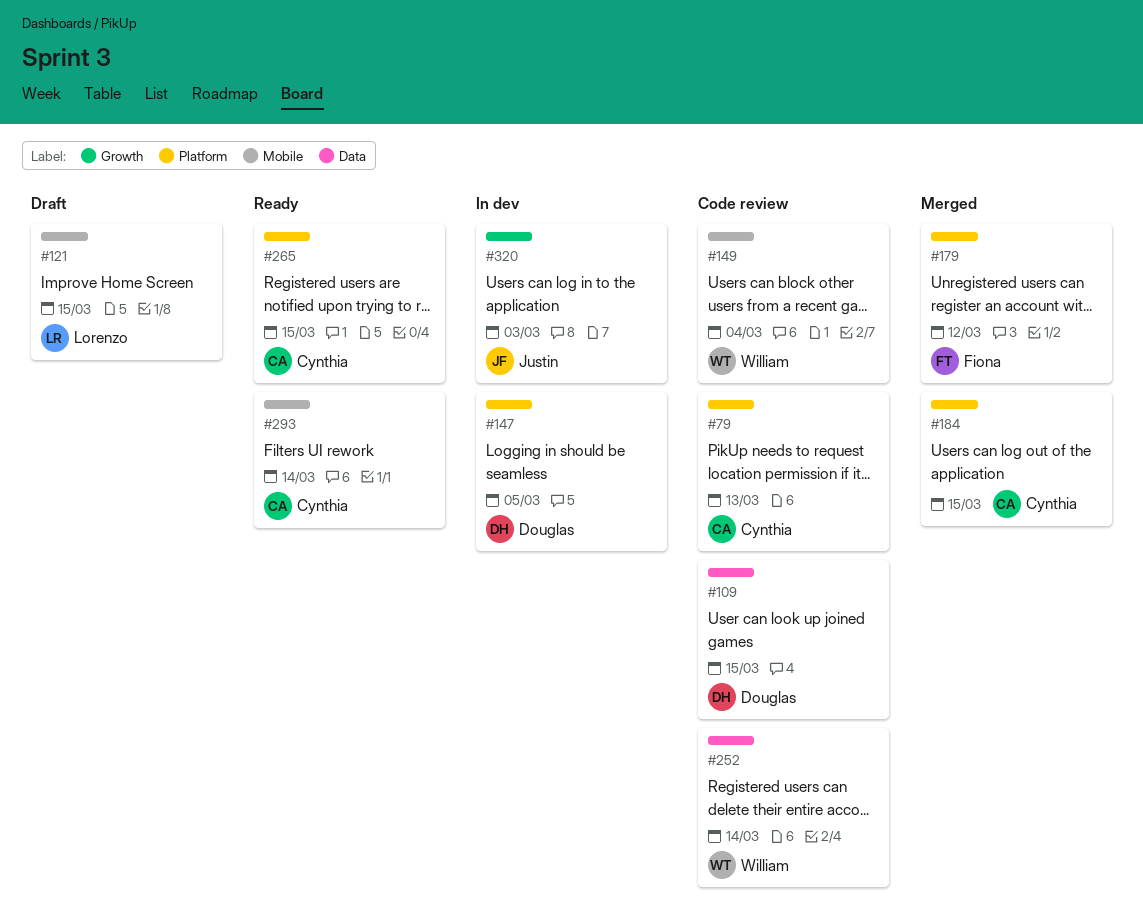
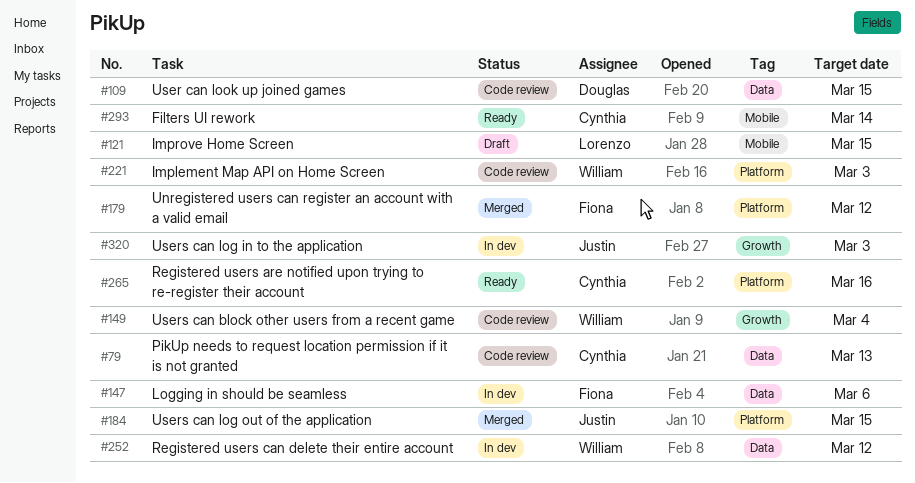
#79, label: Platform -> Data
#147, owner: Douglas -> Fiona
#147, label: Platform -> Data
#147, due: Mar 5 -> Mar 6
#149, label: Mobile -> Growth
#184, owner: Cynthia -> Justin
#221: none -> present
#252, status: Code review -> In dev
#252, due: Mar 14 -> Mar 12
#265, due: Mar 15 -> Mar 16

